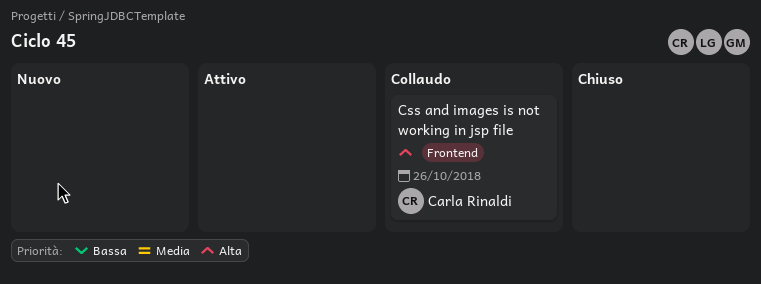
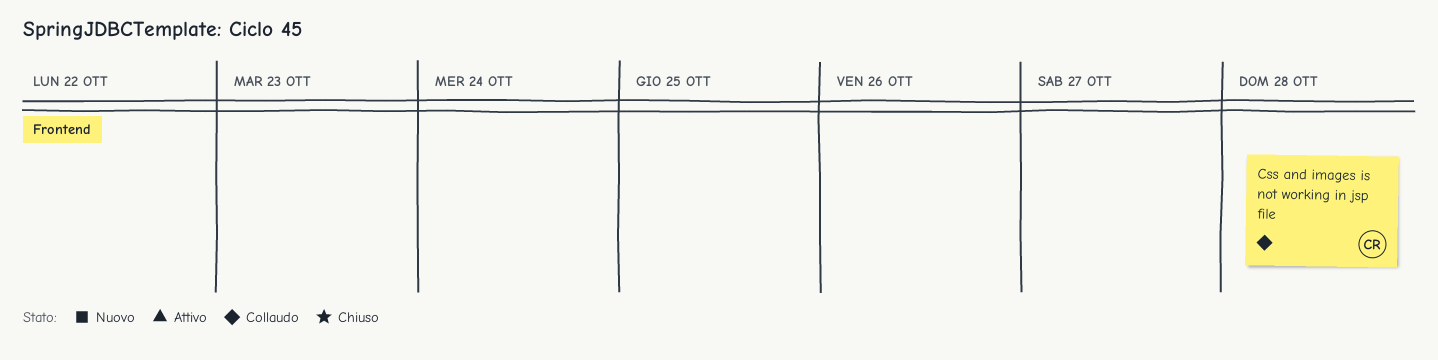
Css and images is not working in jsp file, due: Oct 26 -> Oct 28

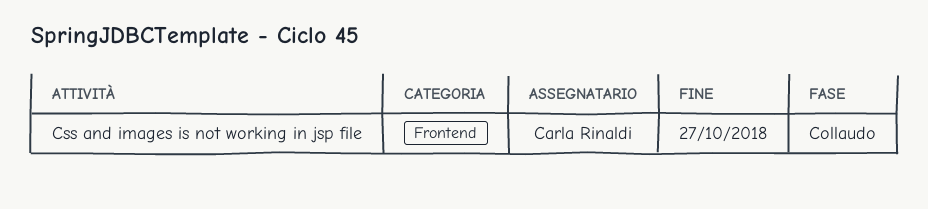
Css and images is not working in jsp file, due: Oct 28 -> Oct 27

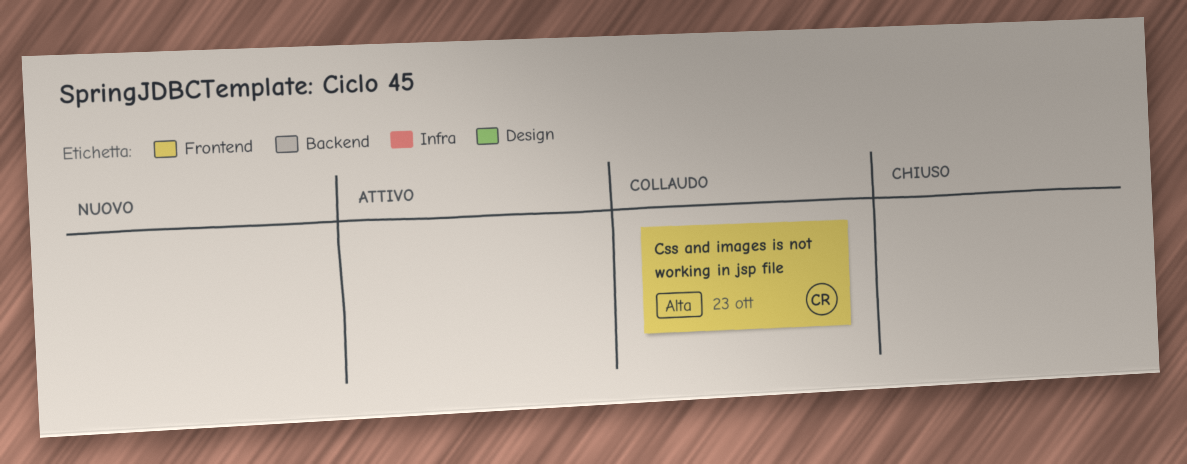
Css and images is not working in jsp file, due: Oct 27 -> Oct 23

